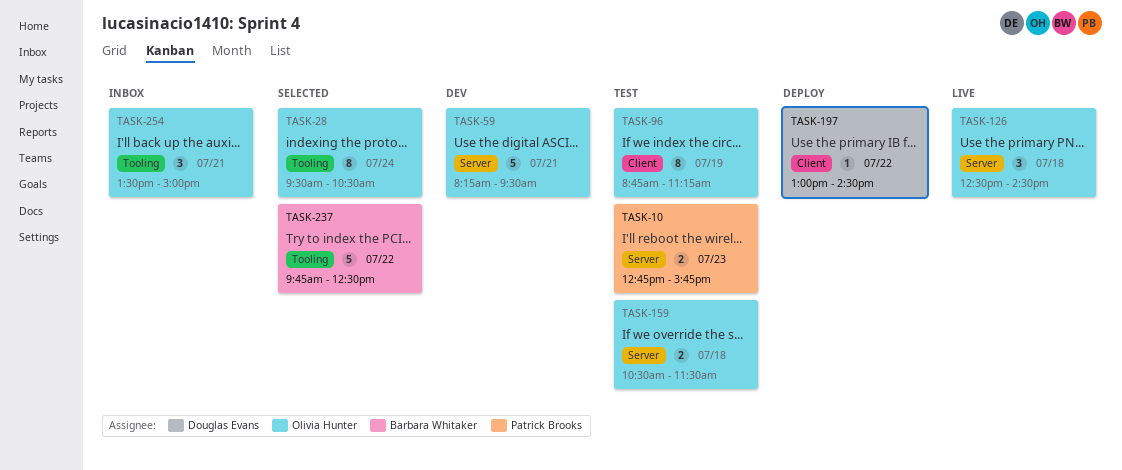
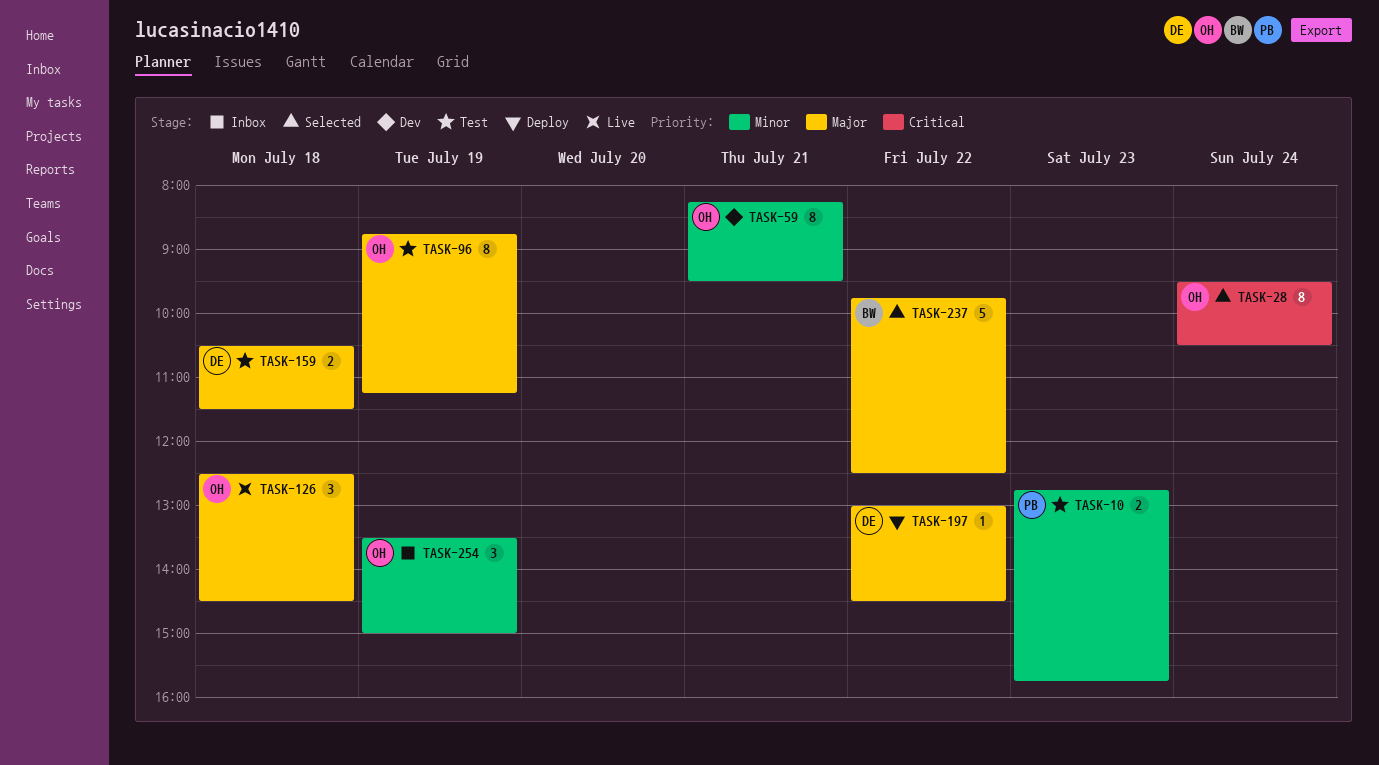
TASK-59, estimate: 5 -> 8
TASK-159, owner: Olivia Hunter -> Douglas Evans
TASK-254, day: Jul 21 -> Jul 19

